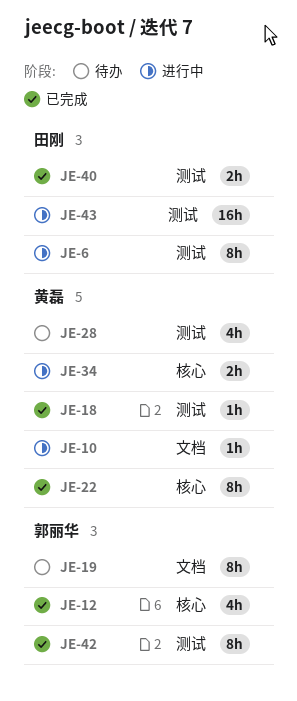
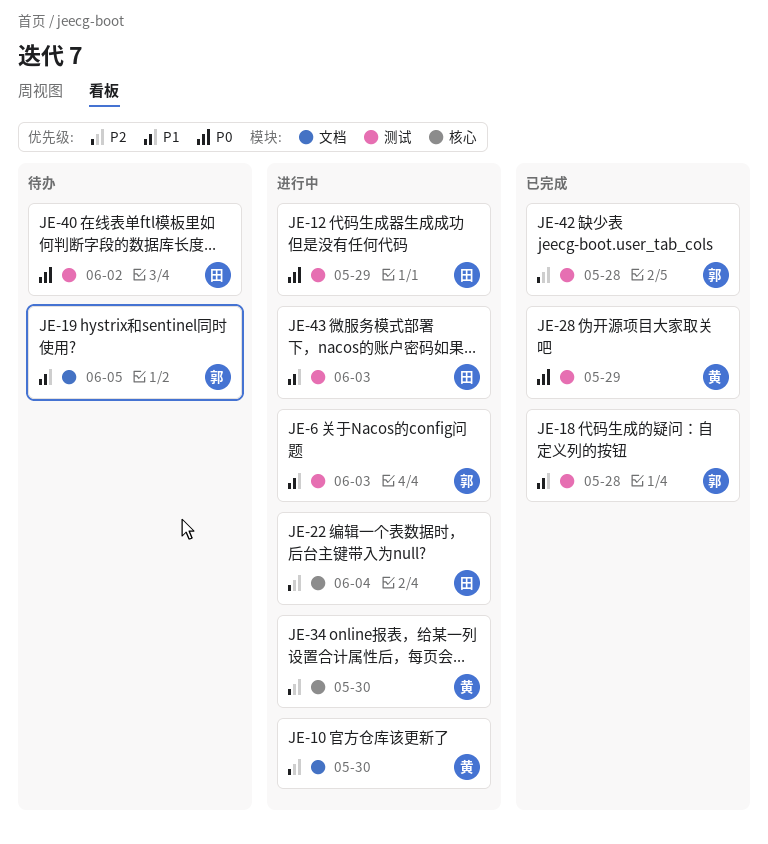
JE-6, owner: 田刚 -> 郭丽华
JE-12, status: 已完成 -> 进行中
JE-12, owner: 郭丽华 -> 田刚
JE-12, label: 核心 -> 测试
JE-18, owner: 黄磊 -> 郭丽华
JE-22, status: 已完成 -> 进行中
JE-22, owner: 黄磊 -> 田刚
JE-28, status: 待办 -> 已完成
JE-40, status: 已完成 -> 待办

